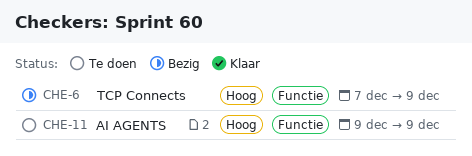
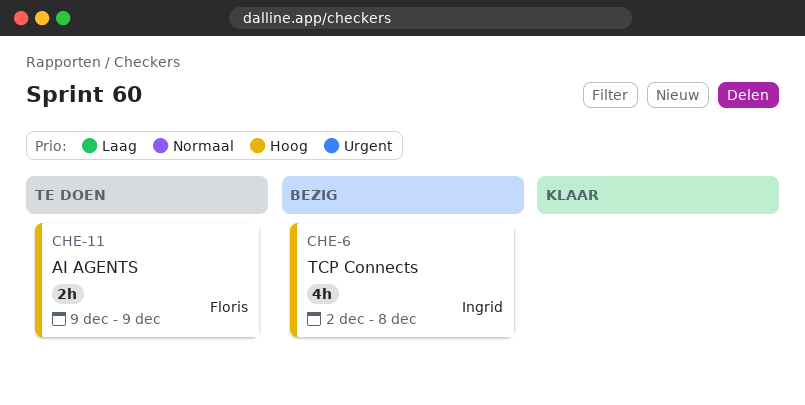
CHE-6, start: Dec 7 -> Dec 2
CHE-6, due: Dec 9 -> Dec 8

